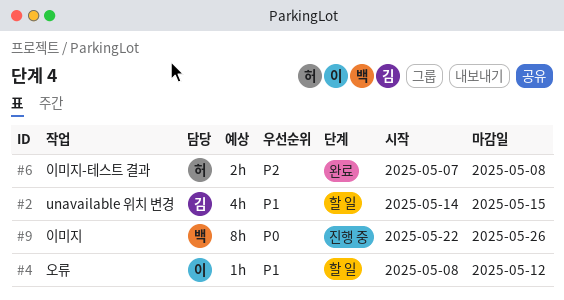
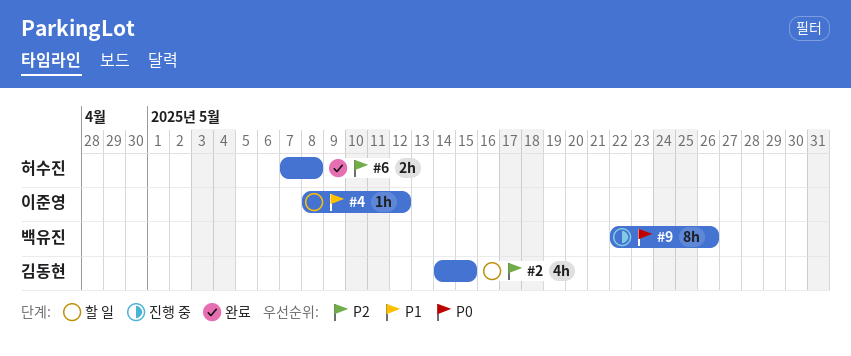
#2, priority: P1 -> P2

